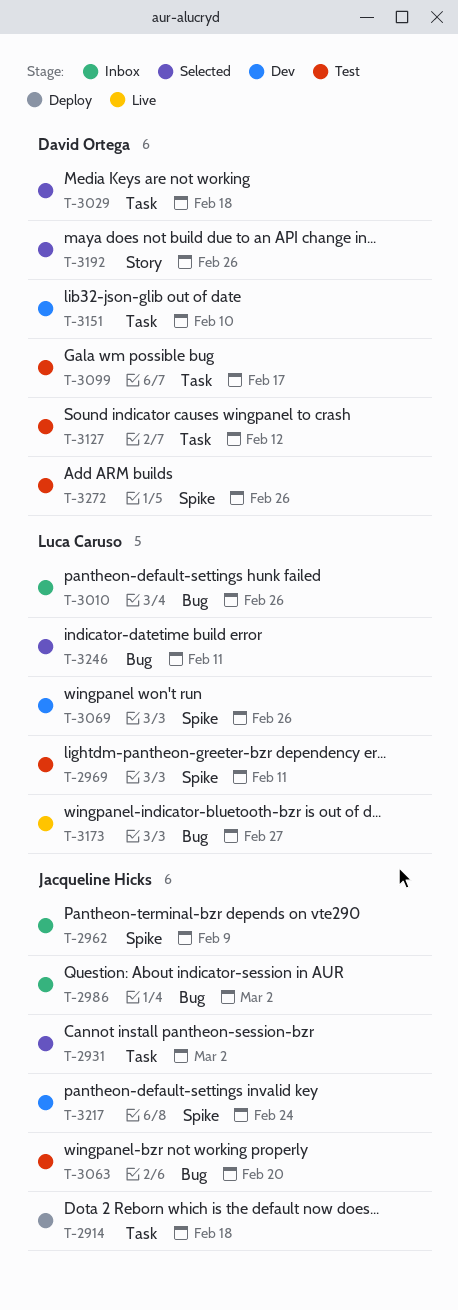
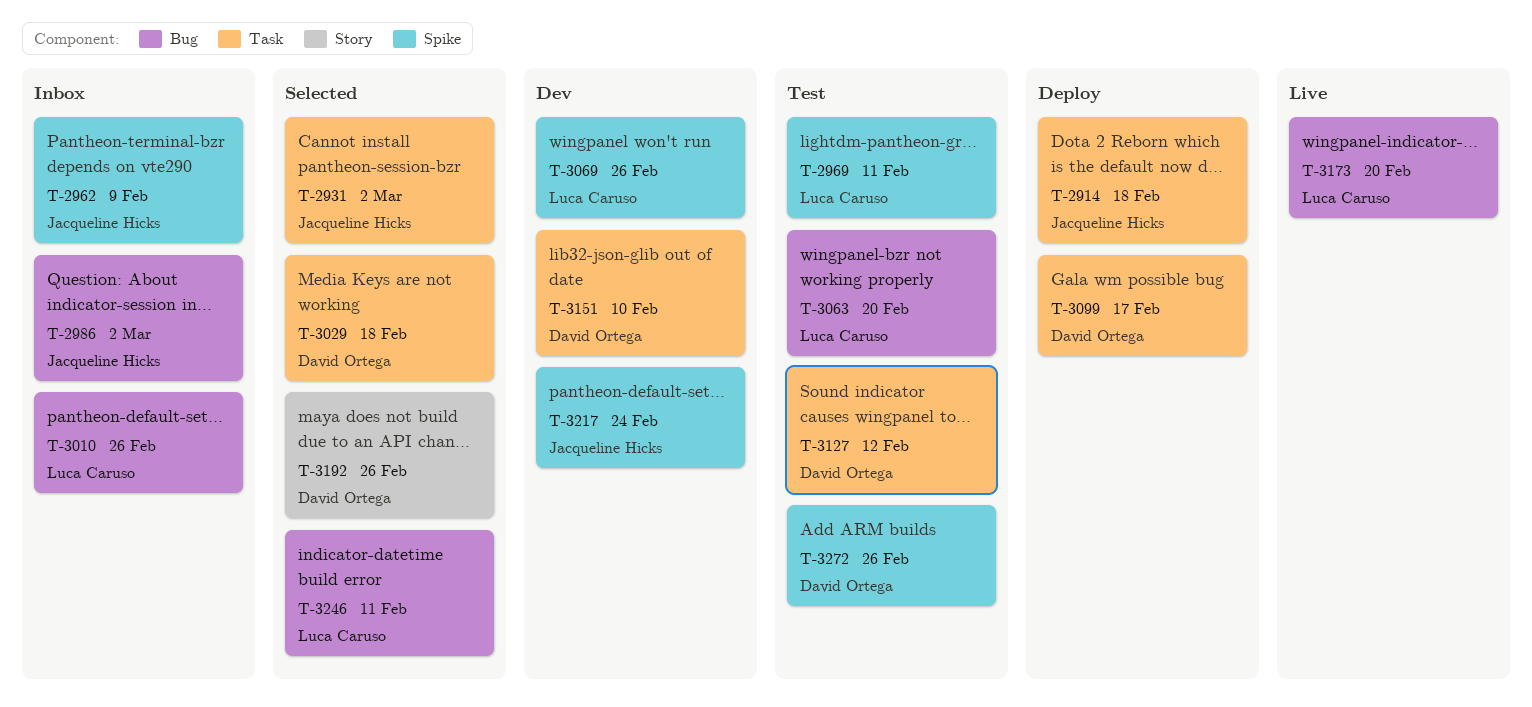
T-3063, owner: Jacqueline Hicks -> Luca Caruso
T-3099, status: Test -> Deploy
T-3173, due: Feb 27 -> Feb 20

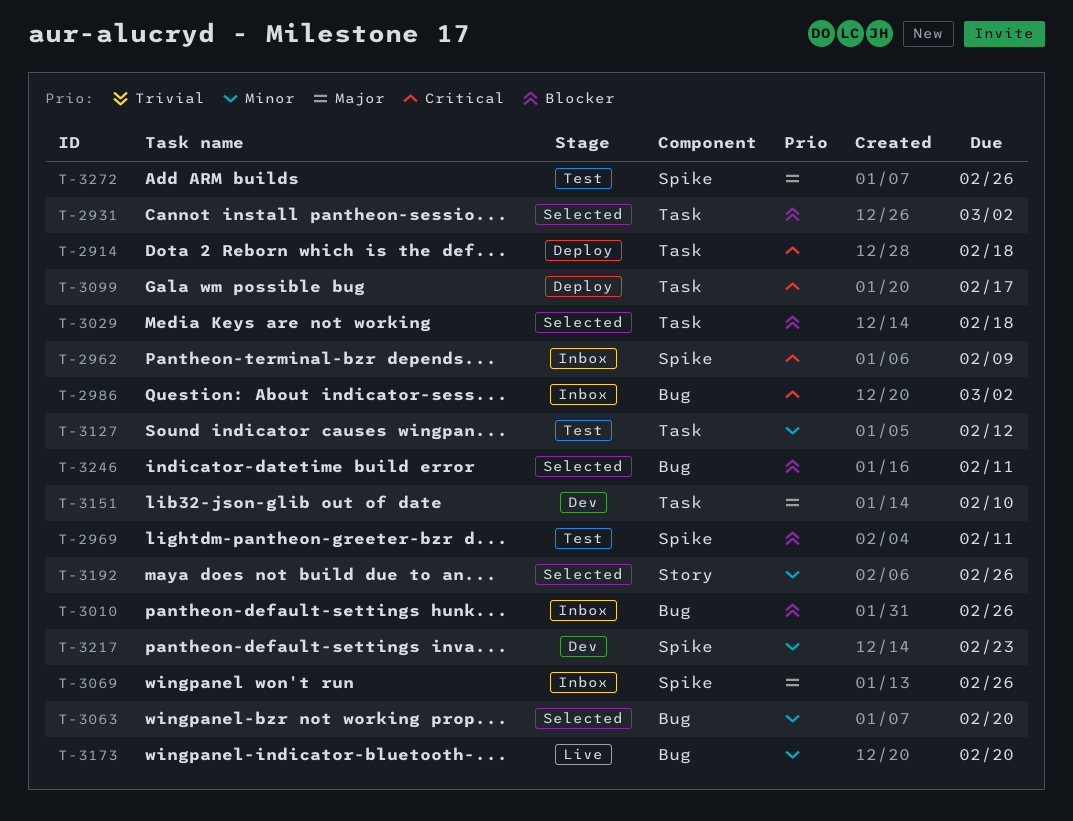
T-3063, status: Test -> Selected
T-3069, status: Dev -> Inbox
T-3217, due: Feb 24 -> Feb 23

